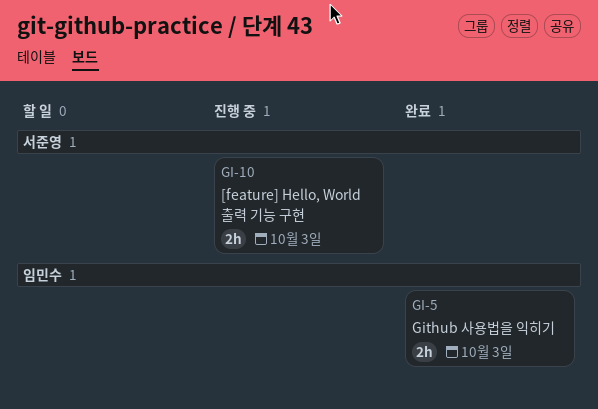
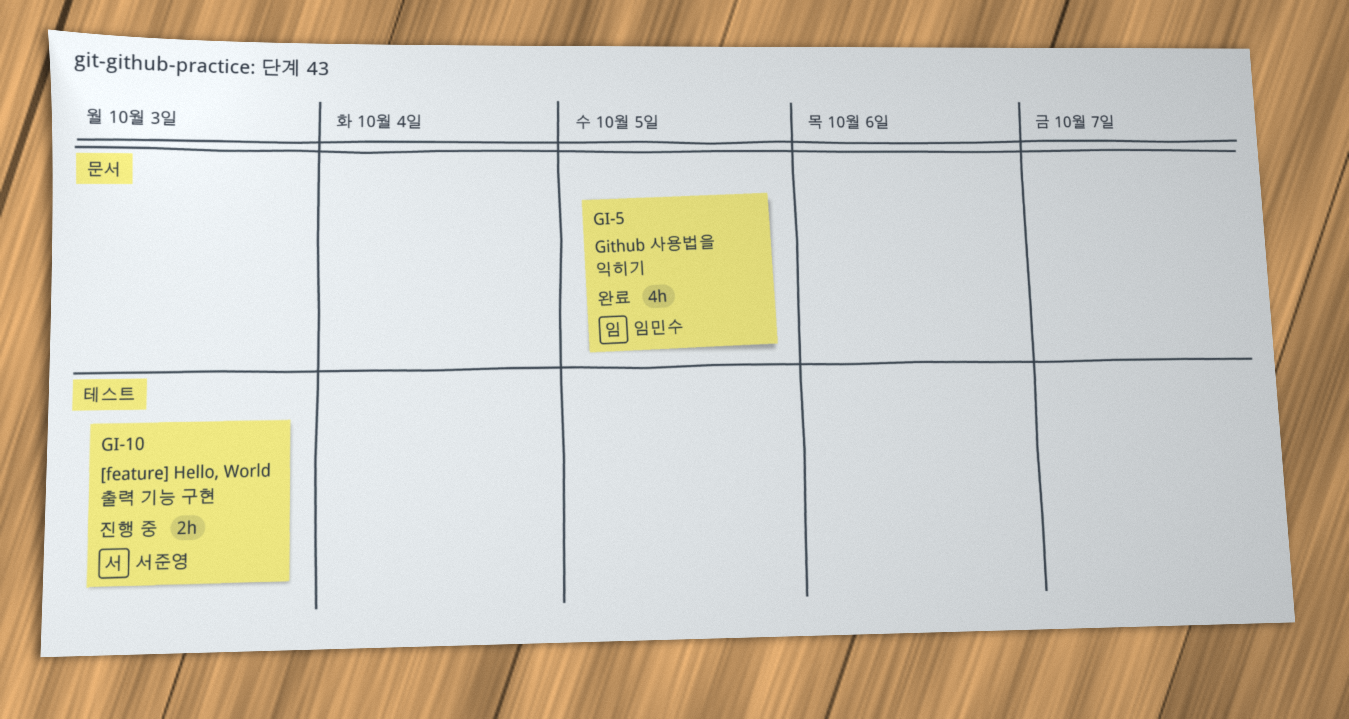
GI-5, estimate: 2h -> 4h
GI-5, due: Oct 3 -> Oct 5

